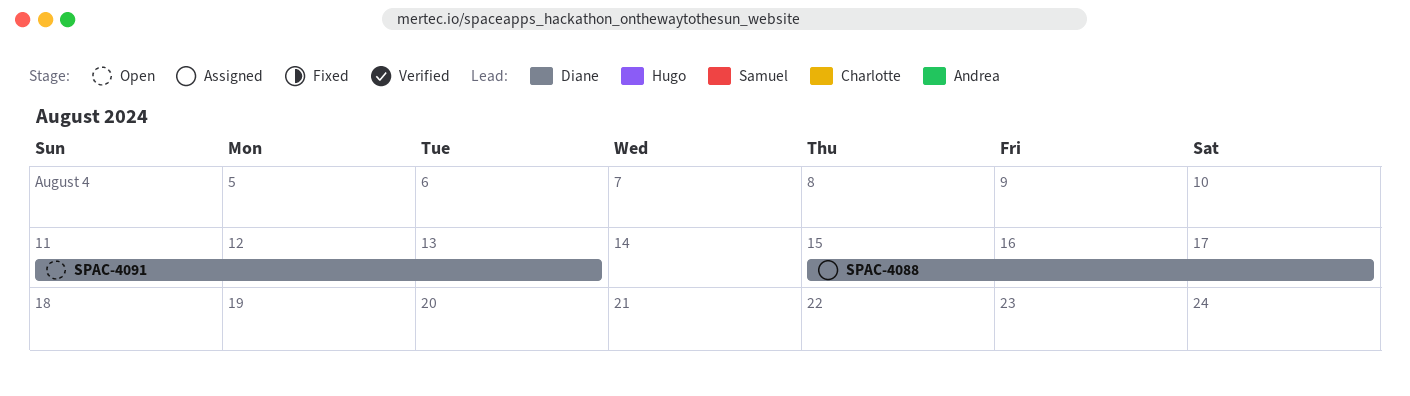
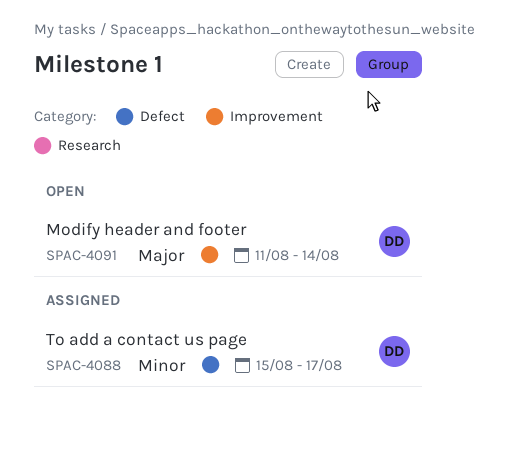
SPAC-4091, due: Aug 13 -> Aug 14

